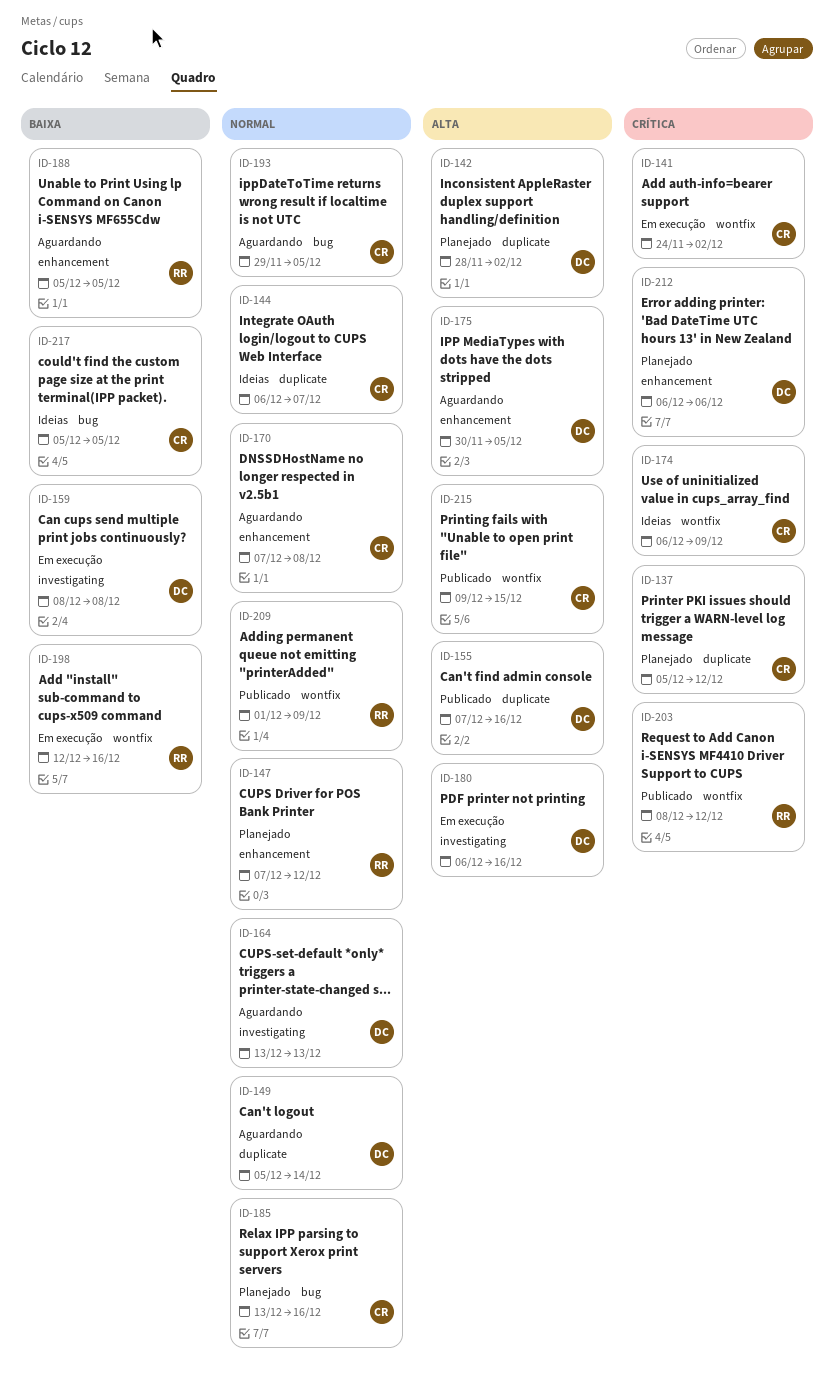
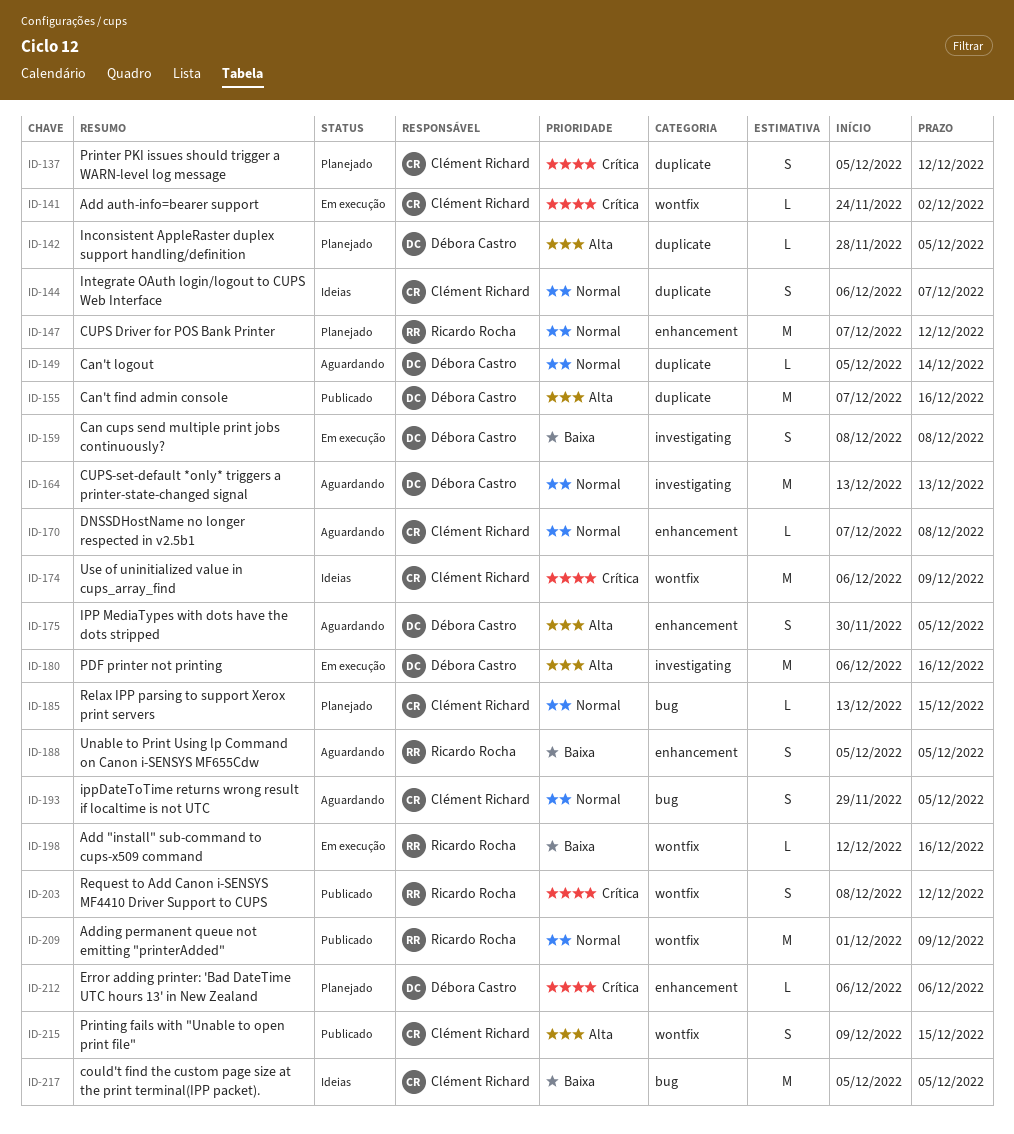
ID-142, due: Dec 2 -> Dec 5
ID-185, due: Dec 16 -> Dec 15

